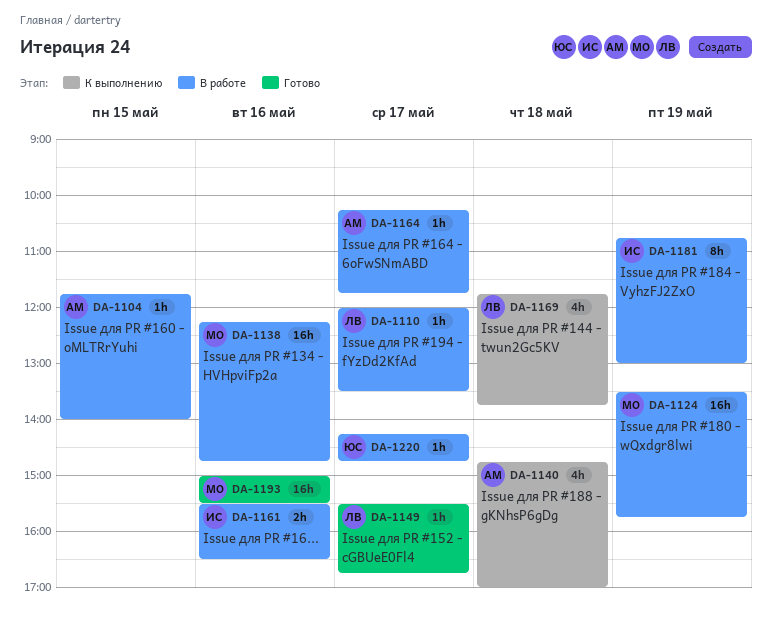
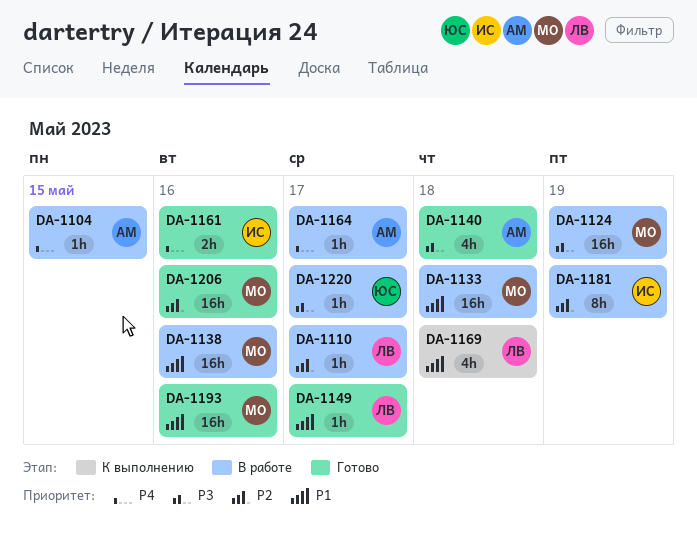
DA-1133: none -> present
DA-1140, status: К выполнению -> Готово
DA-1161, status: В работе -> Готово
DA-1206: none -> present

